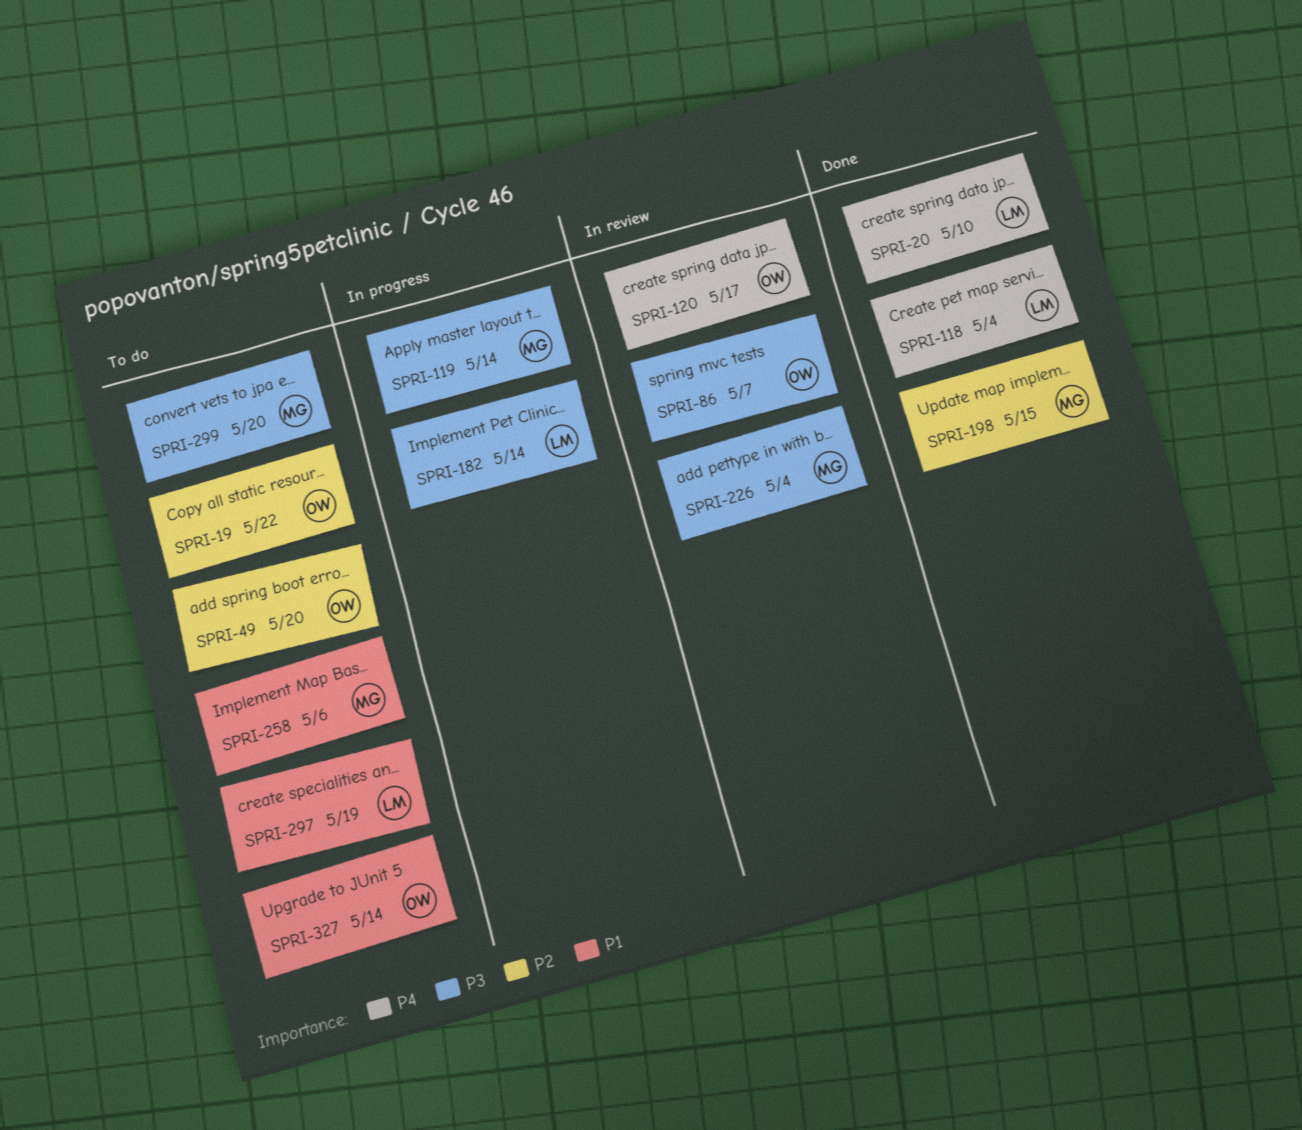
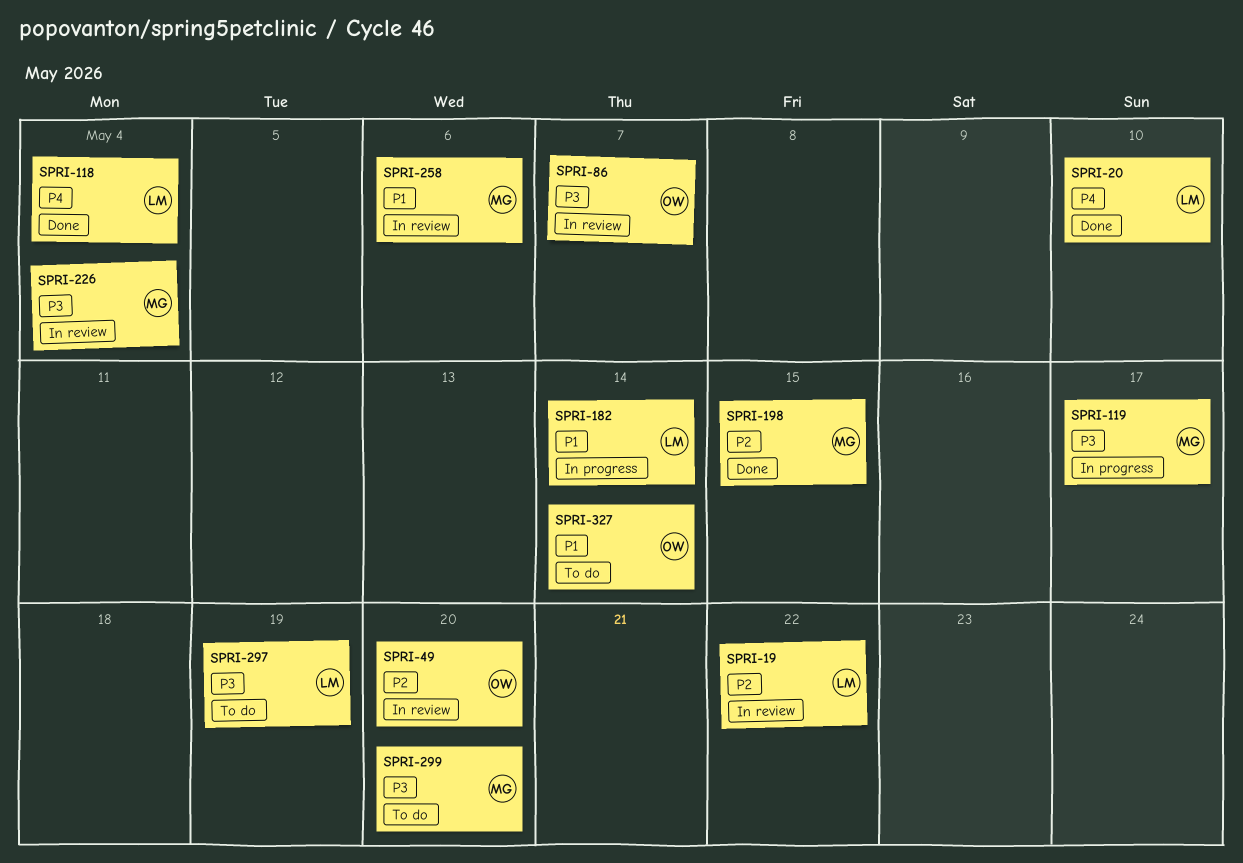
SPRI-19, status: To do -> In review
SPRI-19, owner: OW -> LM
SPRI-49, status: To do -> In review
SPRI-119, due: May 14 -> May 17
SPRI-120: present -> none
SPRI-182, priority: P3 -> P1
SPRI-258, status: To do -> In review
SPRI-297, priority: P1 -> P3

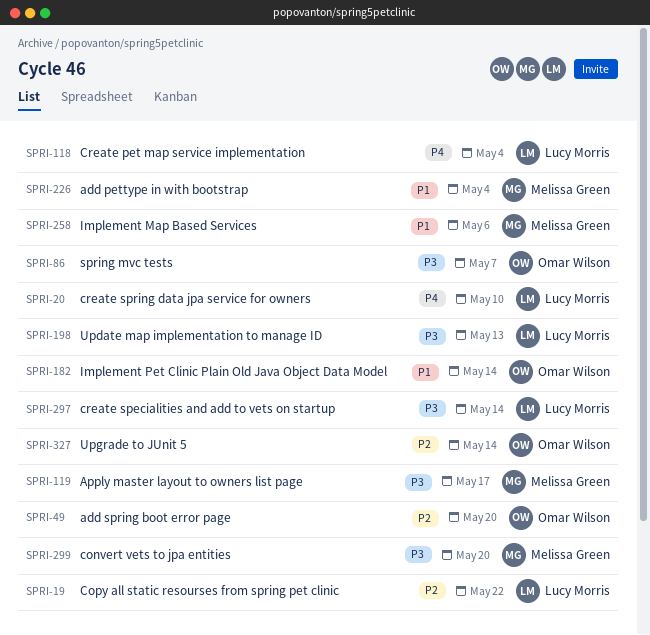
SPRI-182, owner: Lucy Morris -> Omar Wilson
SPRI-198, owner: Melissa Green -> Lucy Morris
SPRI-198, priority: P2 -> P3
SPRI-198, due: May 15 -> May 13
SPRI-226, priority: P3 -> P1
SPRI-297, due: May 19 -> May 14
SPRI-327, priority: P1 -> P2

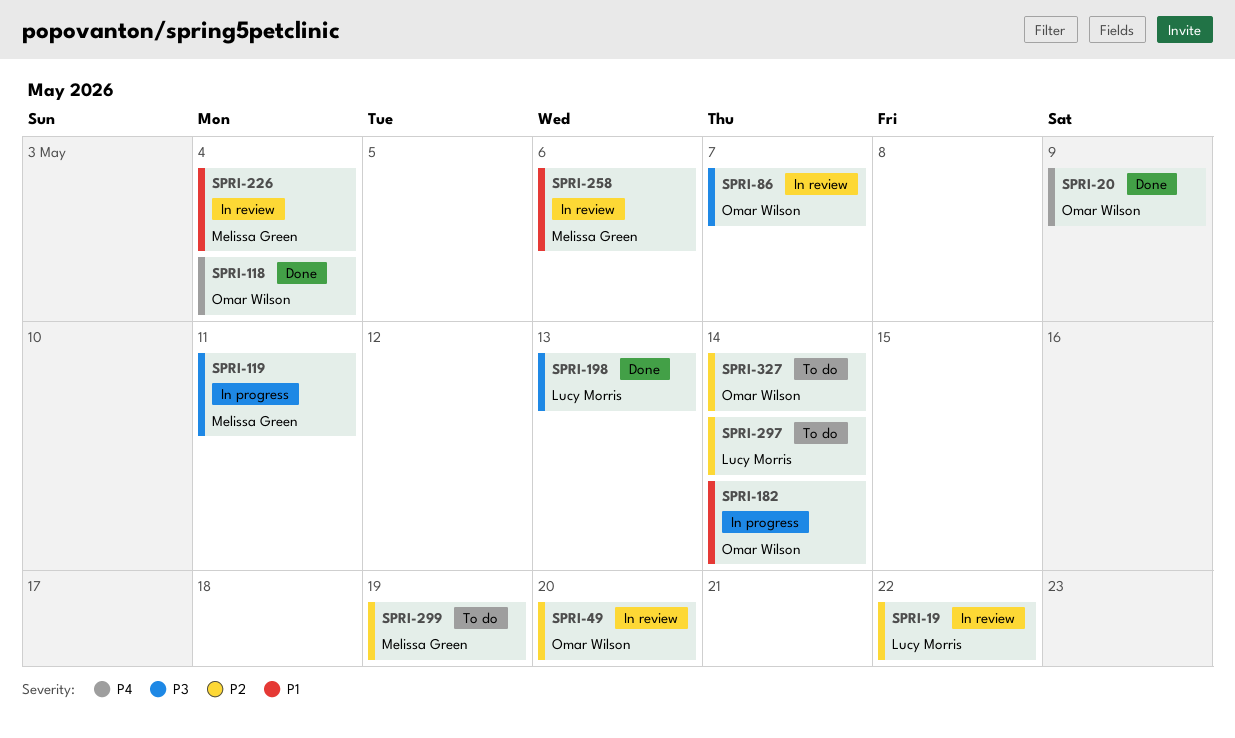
SPRI-20, owner: Lucy Morris -> Omar Wilson
SPRI-20, due: May 10 -> May 9
SPRI-118, owner: Lucy Morris -> Omar Wilson
SPRI-119, due: May 17 -> May 11
SPRI-297, priority: P3 -> P2
SPRI-299, priority: P3 -> P2
SPRI-299, due: May 20 -> May 19

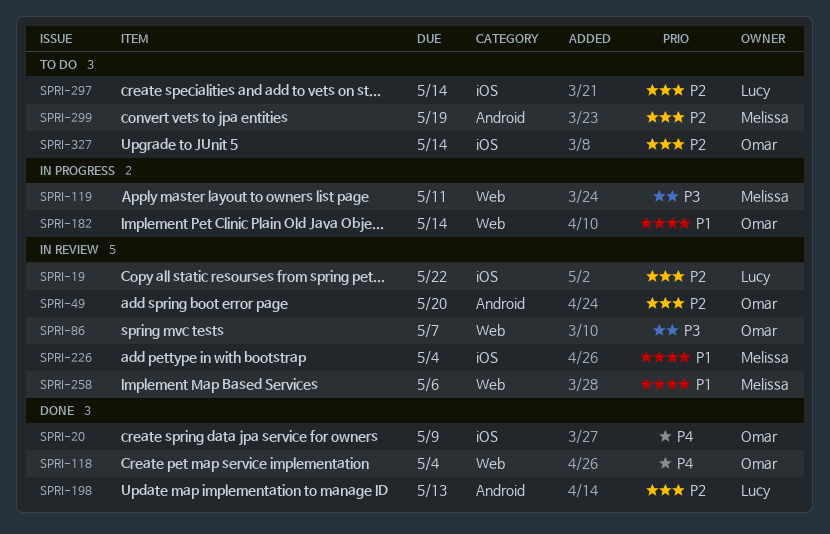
SPRI-198, priority: P3 -> P2

